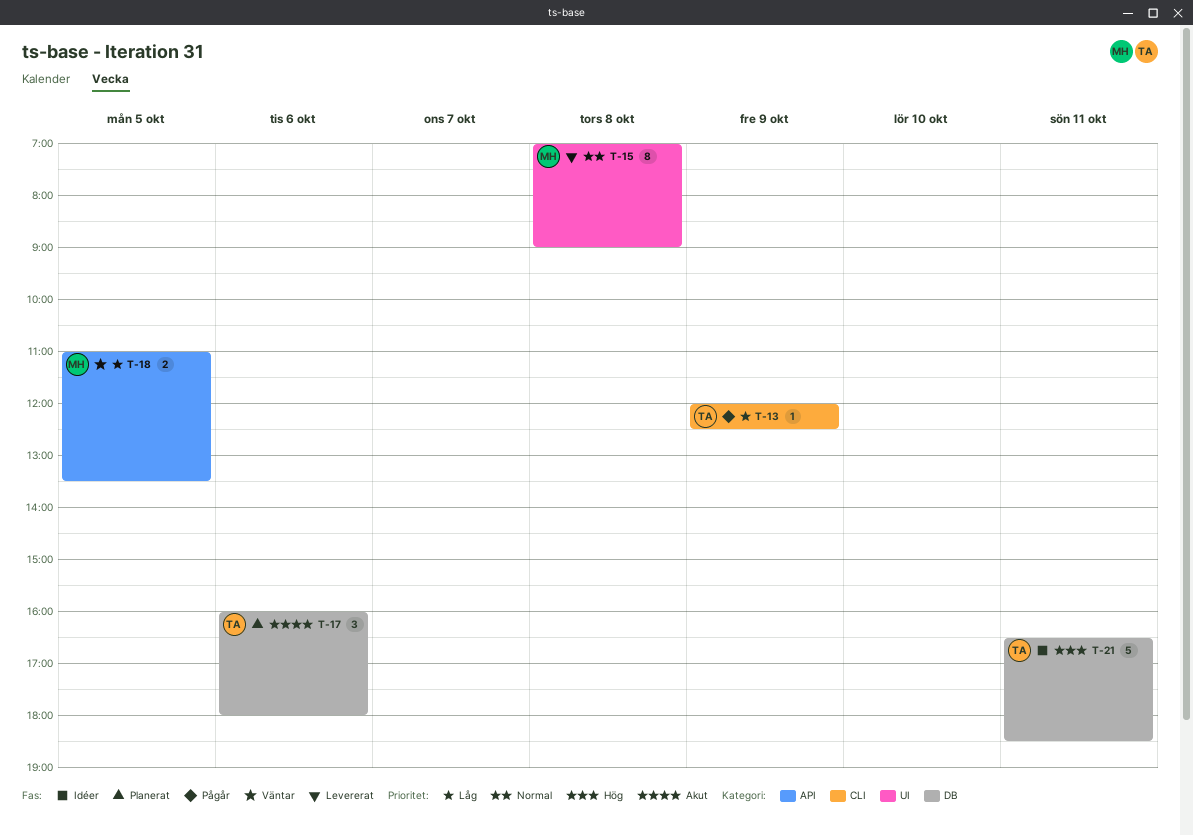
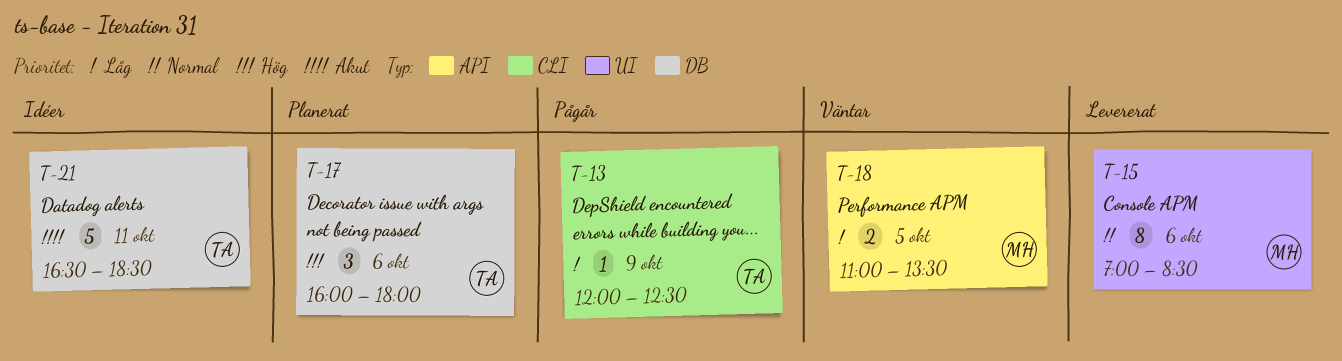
T-15, day: Oct 8 -> Oct 6
T-15, ends: 09:00 -> 08:30
T-17, priority: Akut -> Hög
T-21, priority: Hög -> Akut

